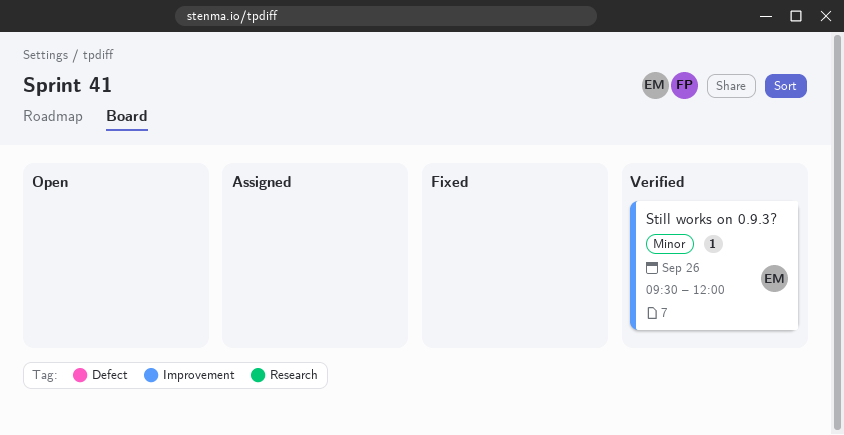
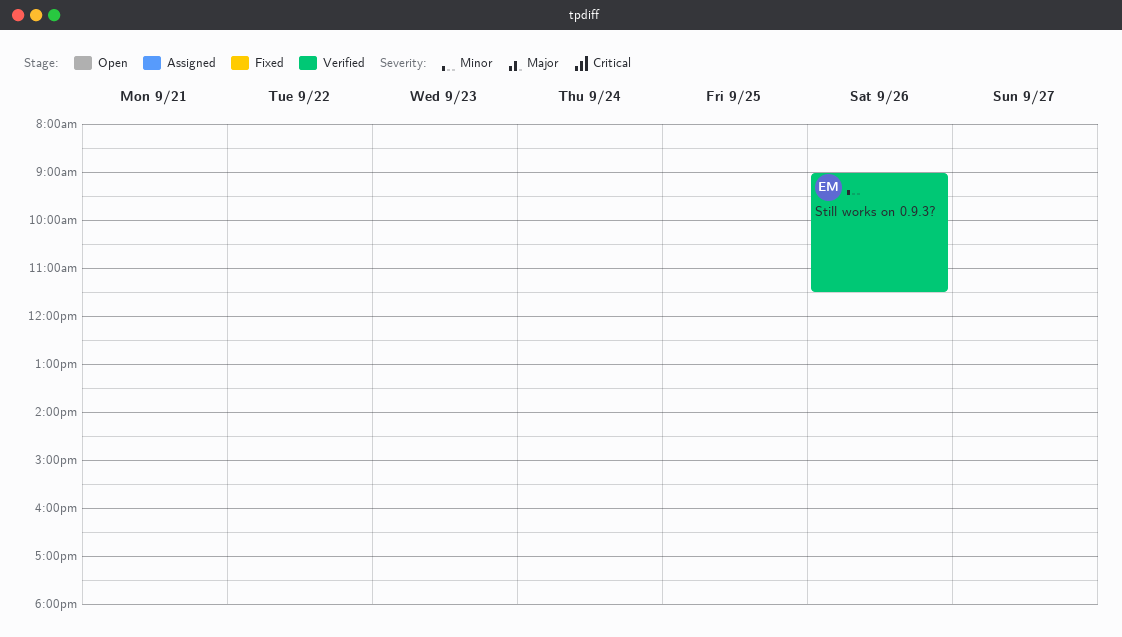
Still works on 0.9.3?, begins: 09:30 -> 09:00
Still works on 0.9.3?, ends: 12:00 -> 11:30

